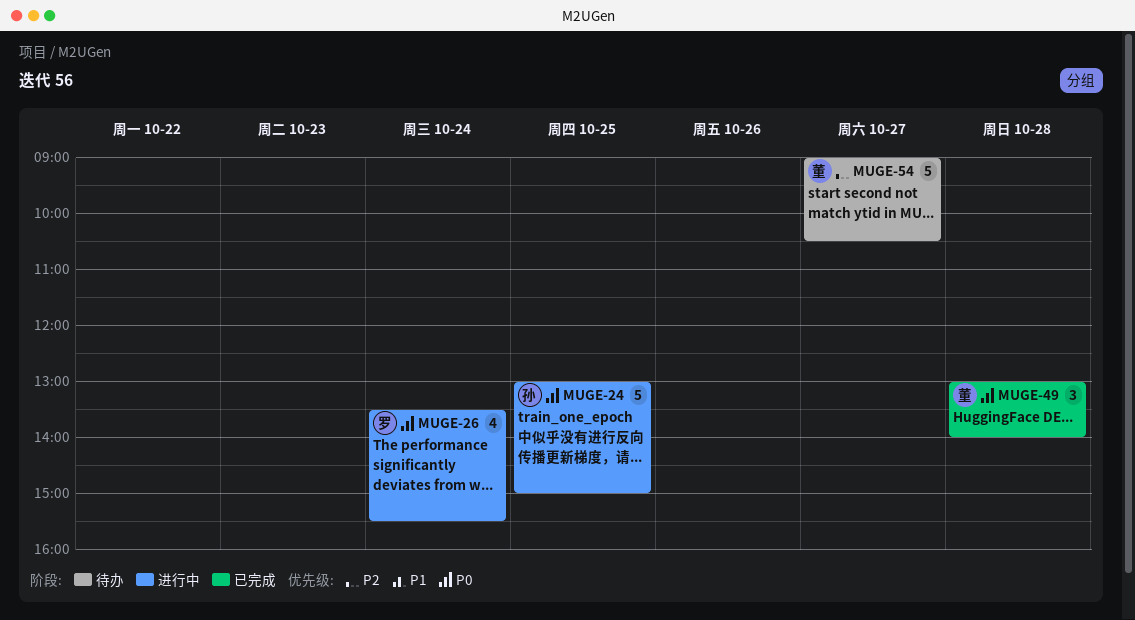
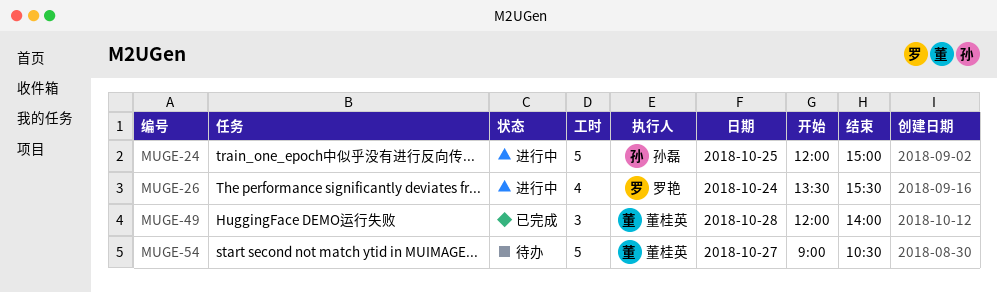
MUGE-24, begins: 13:00 -> 12:00
MUGE-49, begins: 13:00 -> 12:00

